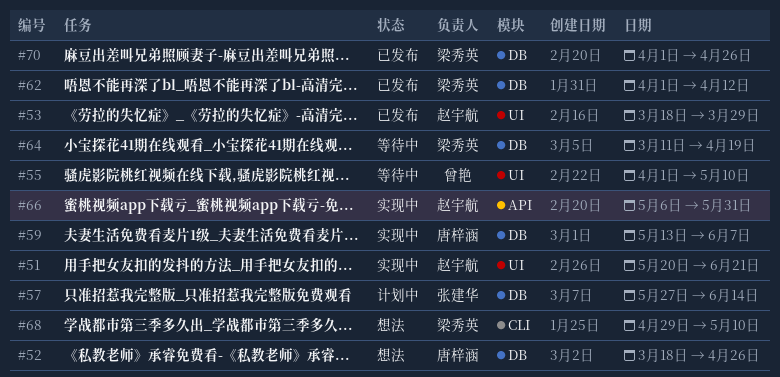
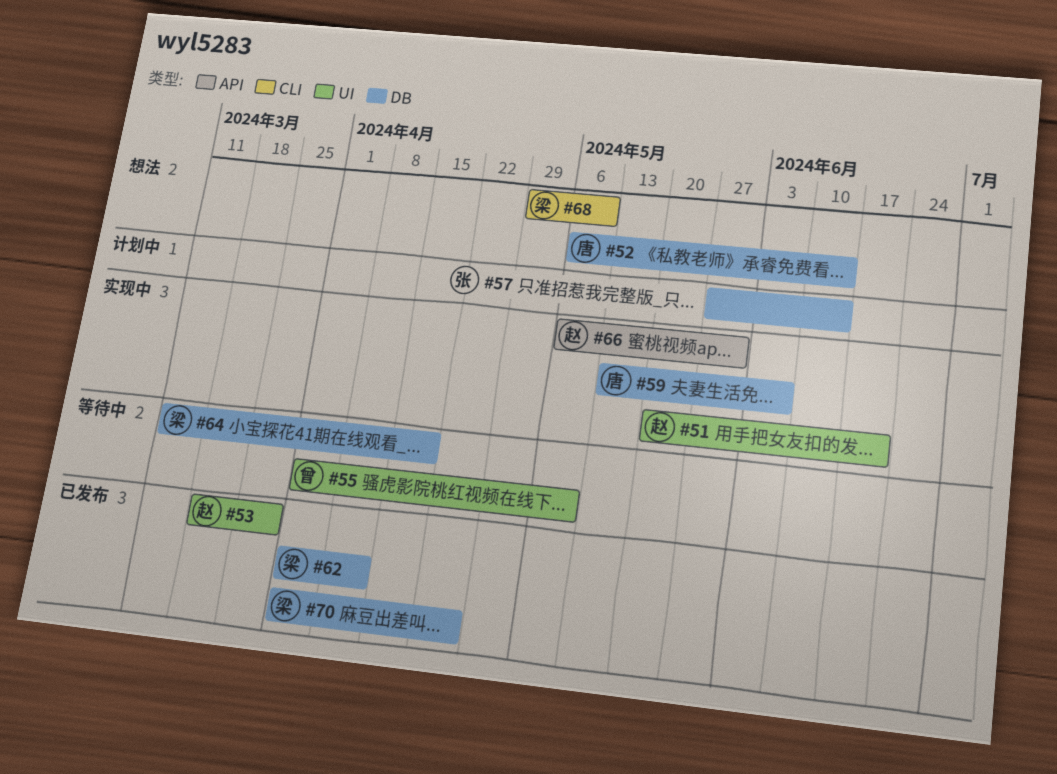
#52, start: Mar 18 -> May 6
#52, due: Apr 26 -> Jun 14

